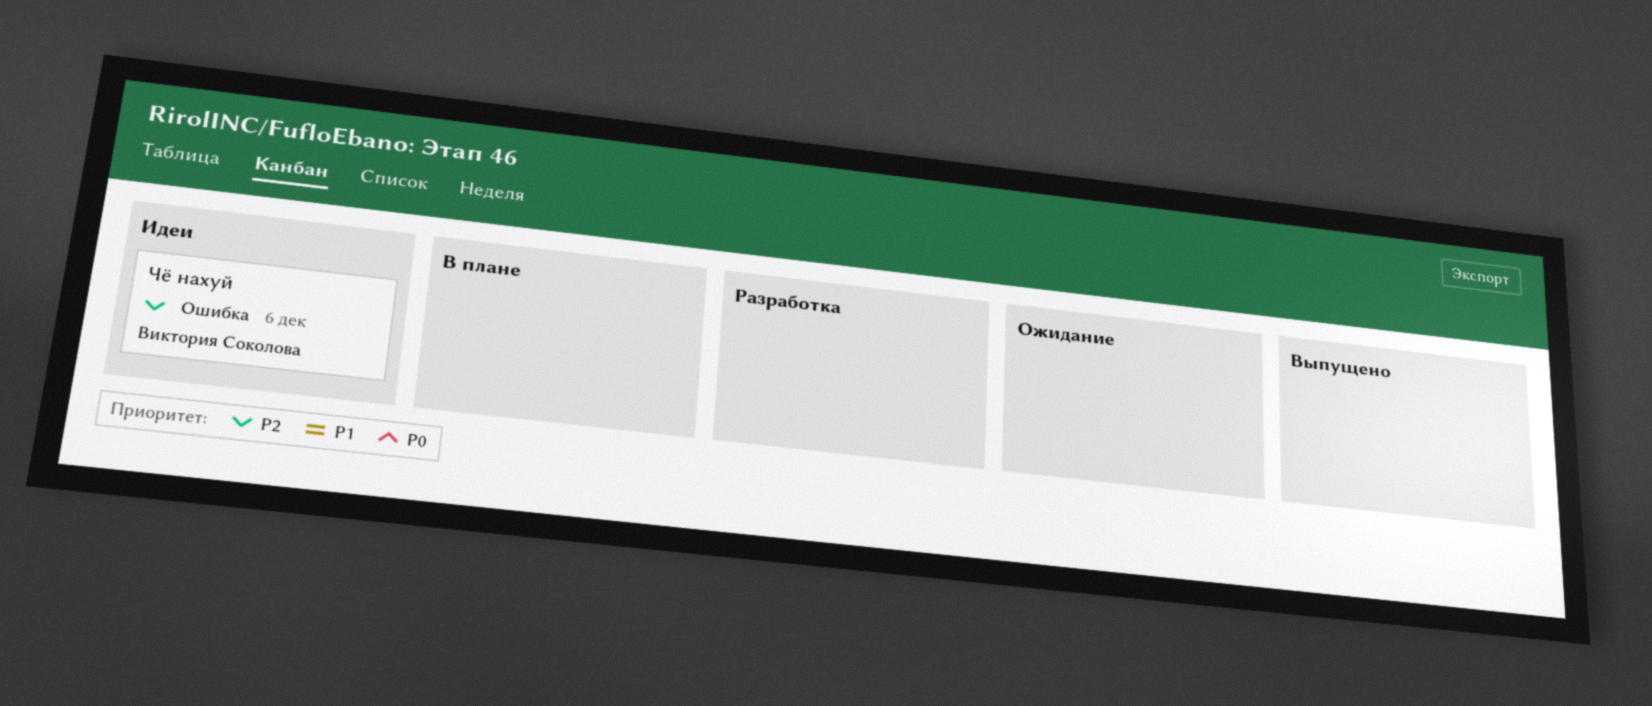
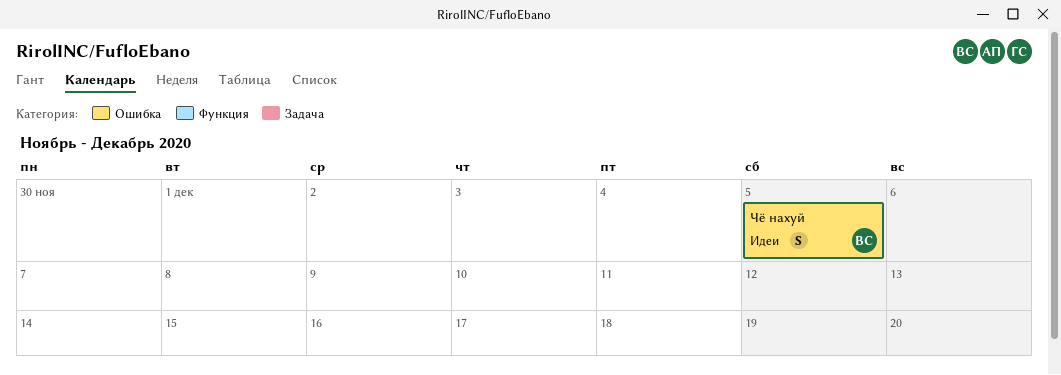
Чё нахуй, due: Dec 6 -> Dec 5

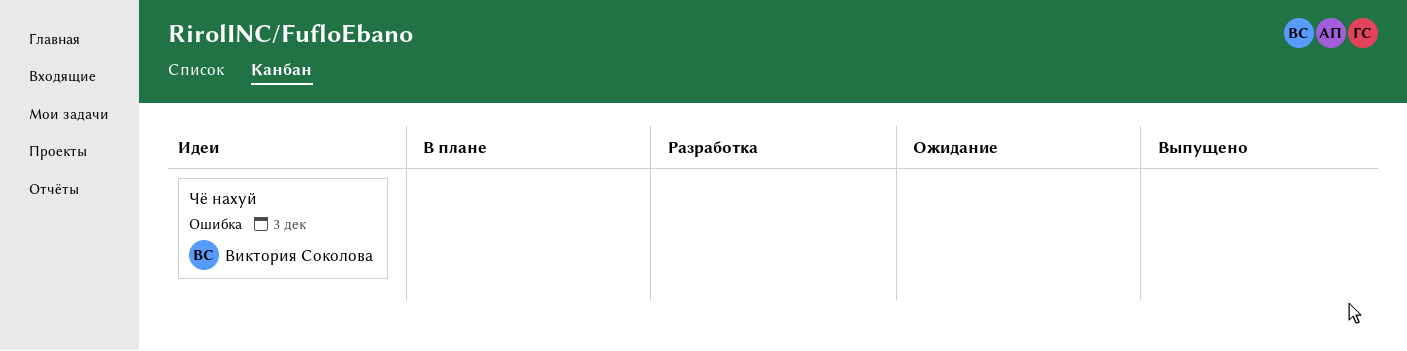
Чё нахуй, due: Dec 5 -> Dec 3

